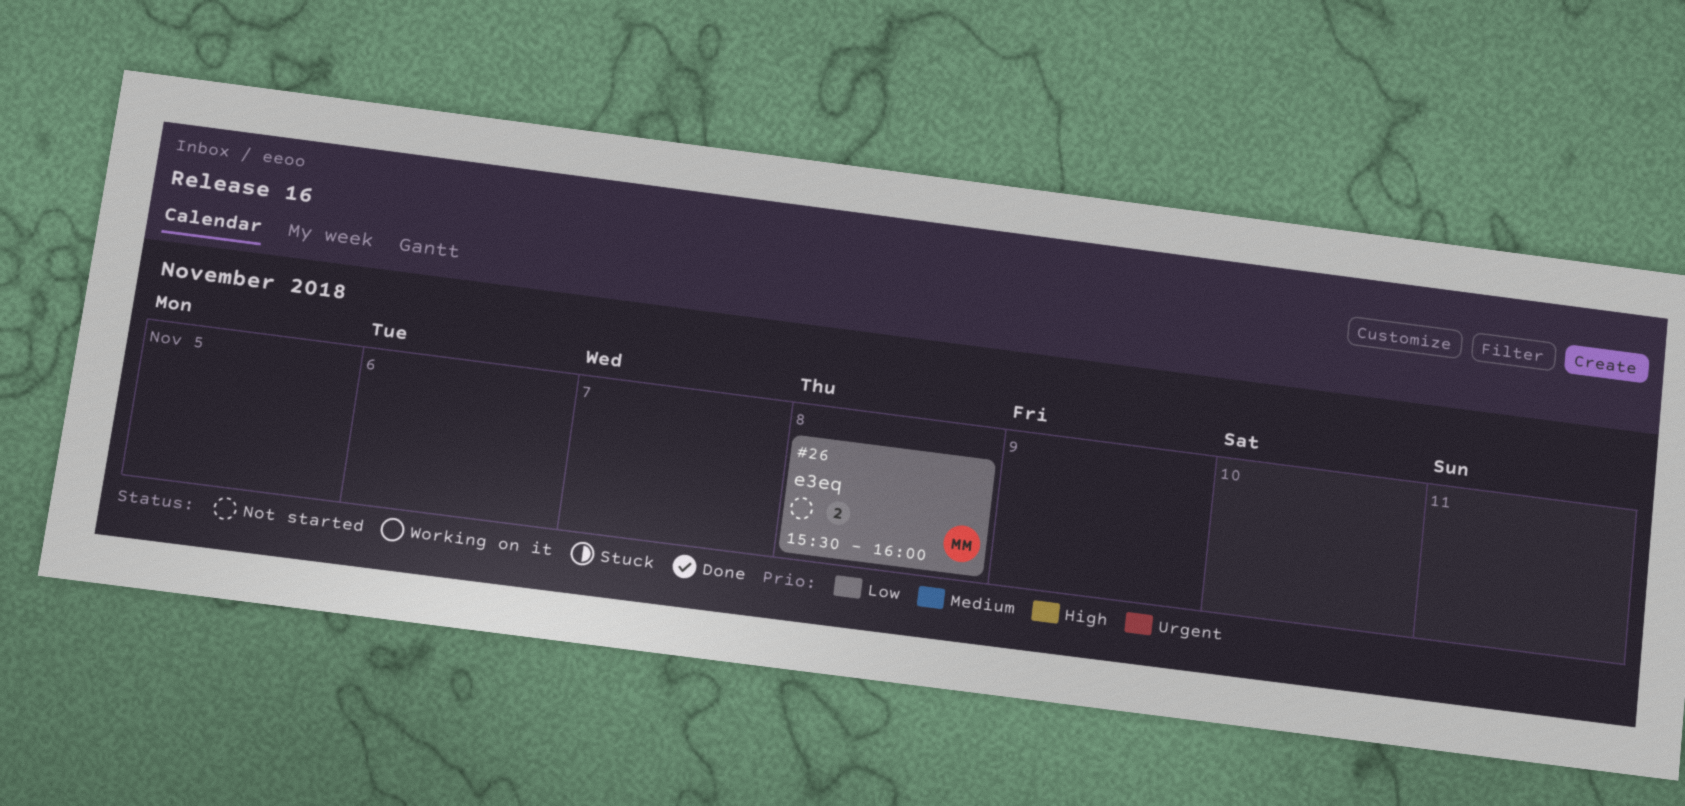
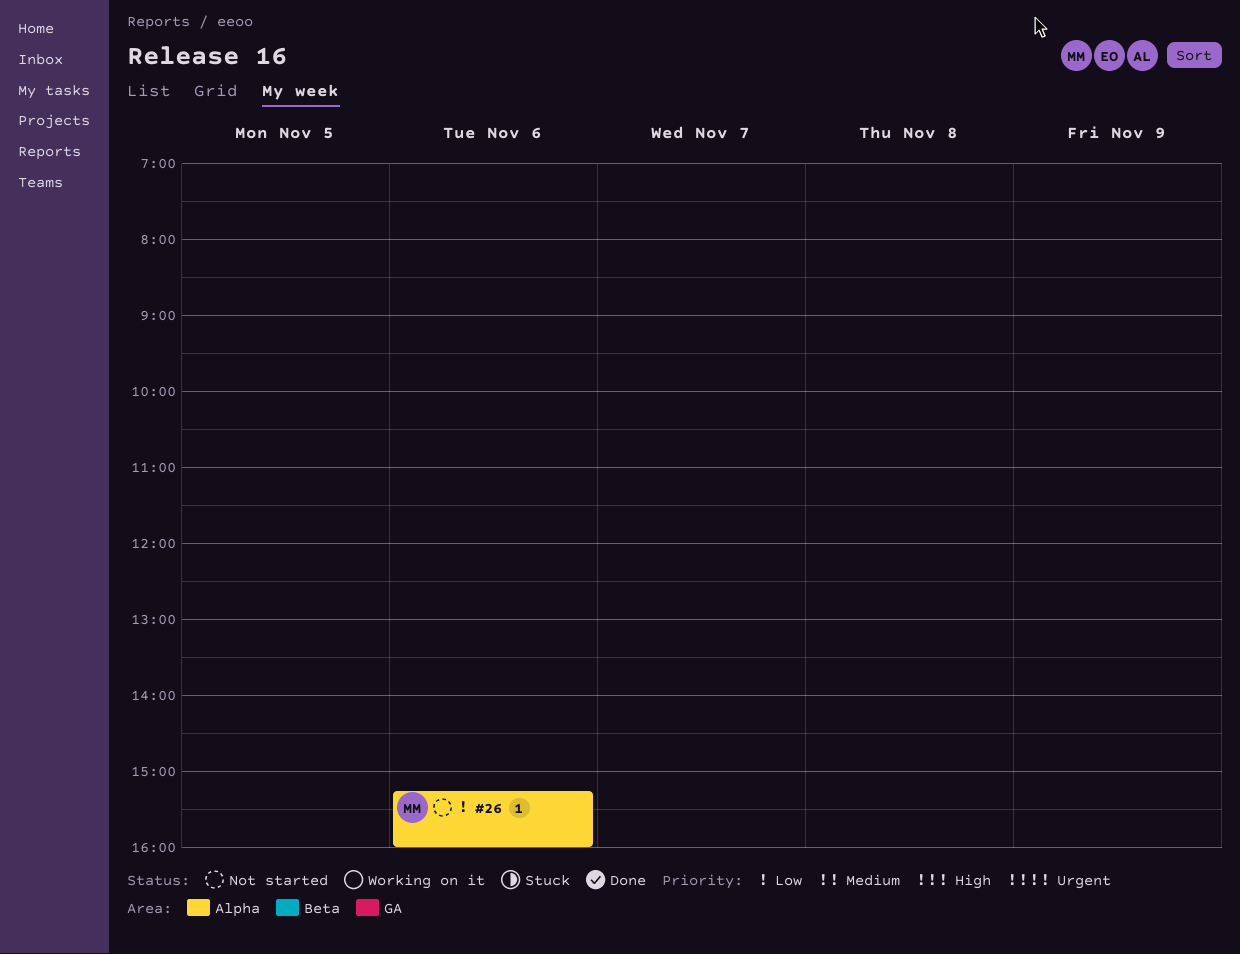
#26, estimate: 2 -> 1
#26, day: Nov 8 -> Nov 6
#26, begins: 15:30 -> 15:15

